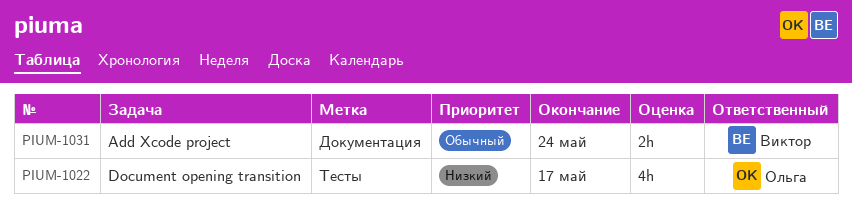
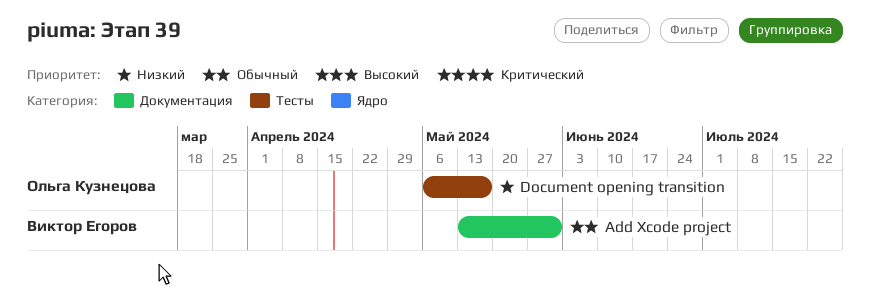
Add Xcode project, due: May 24 -> May 31

